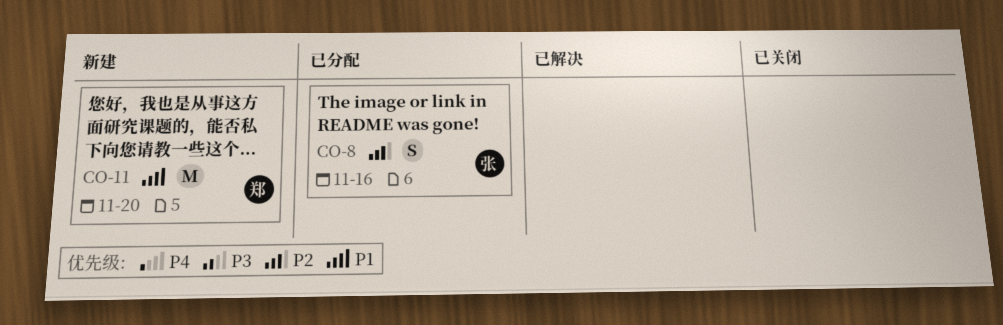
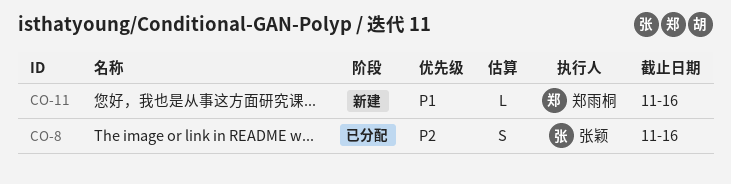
CO-11, estimate: M -> L
CO-11, due: Nov 20 -> Nov 16

